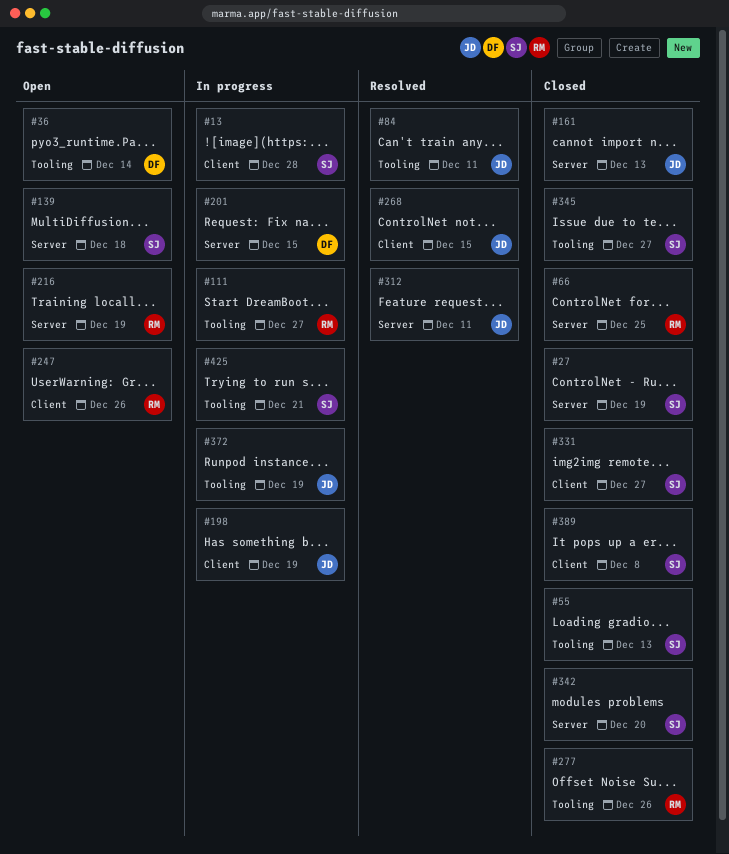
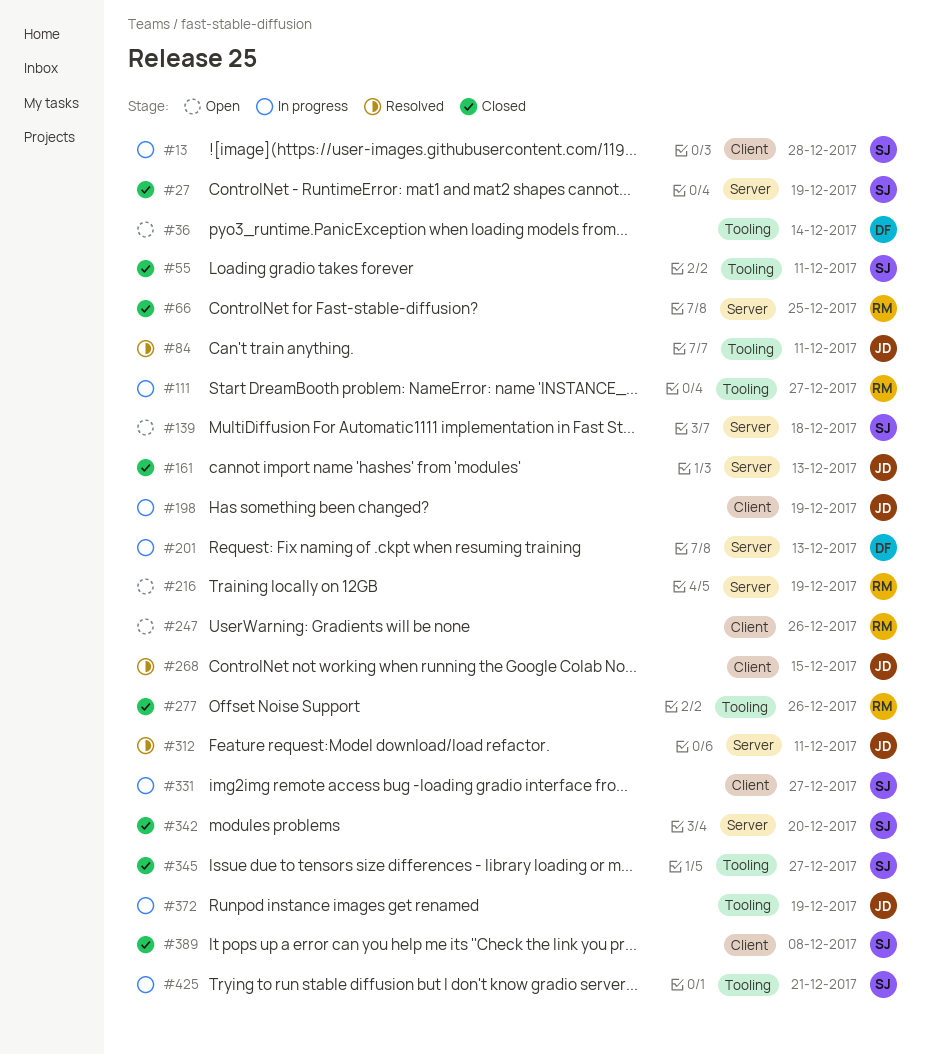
#55, due: Dec 13 -> Dec 11
#201, due: Dec 15 -> Dec 13
#331, status: Closed -> In progress

